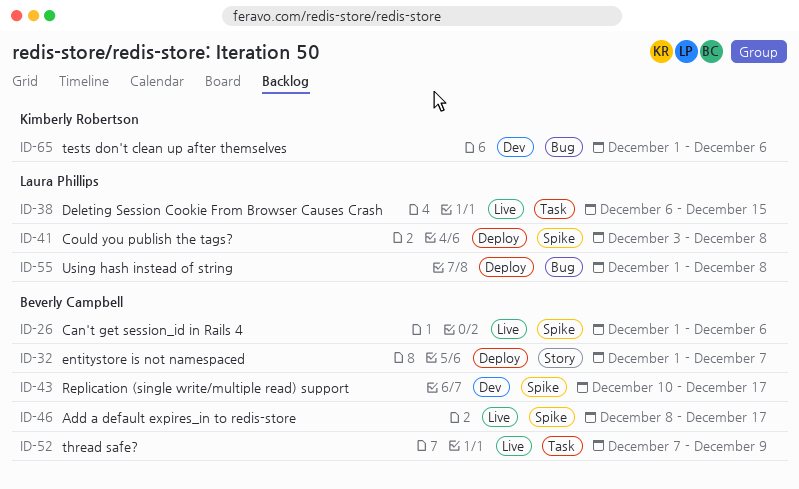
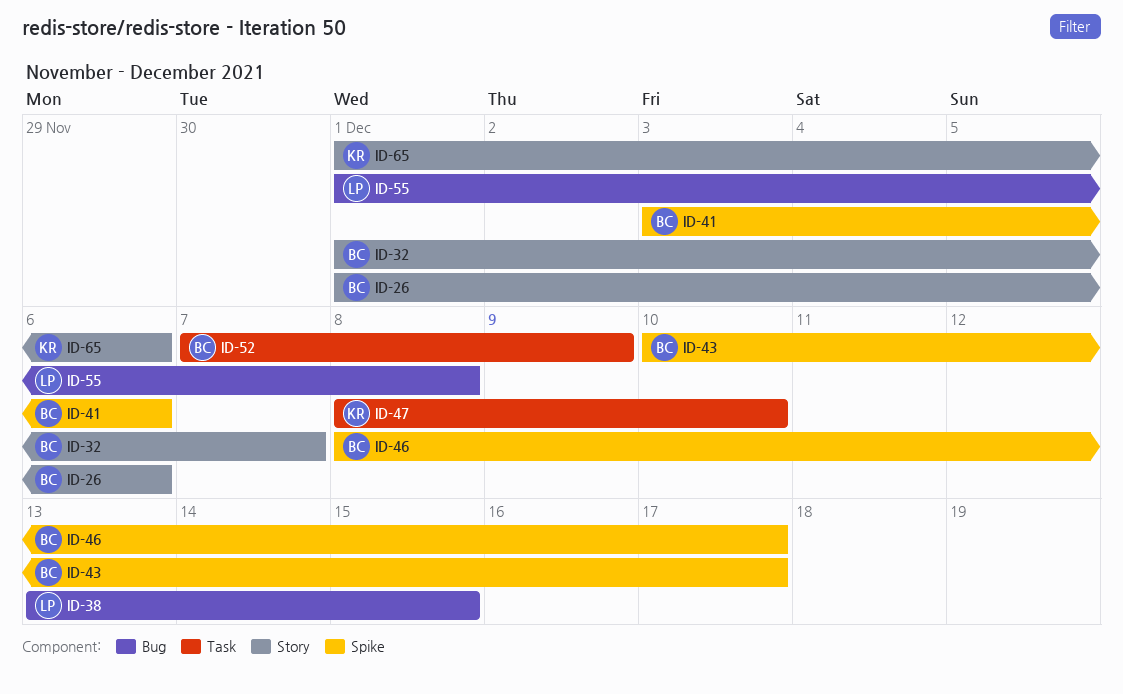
ID-26, label: Spike -> Story
ID-38, label: Task -> Bug
ID-38, start: Dec 6 -> Dec 13
ID-41, owner: Laura Phillips -> Beverly Campbell
ID-41, due: Dec 8 -> Dec 6
ID-47: none -> present
ID-65, label: Bug -> Story

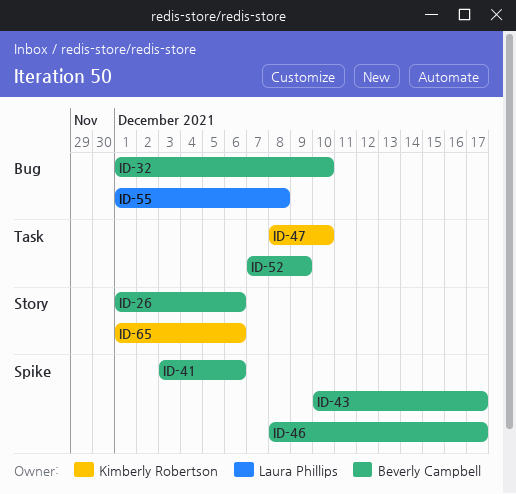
ID-32, label: Story -> Bug
ID-32, due: Dec 7 -> Dec 10
ID-38: present -> none

